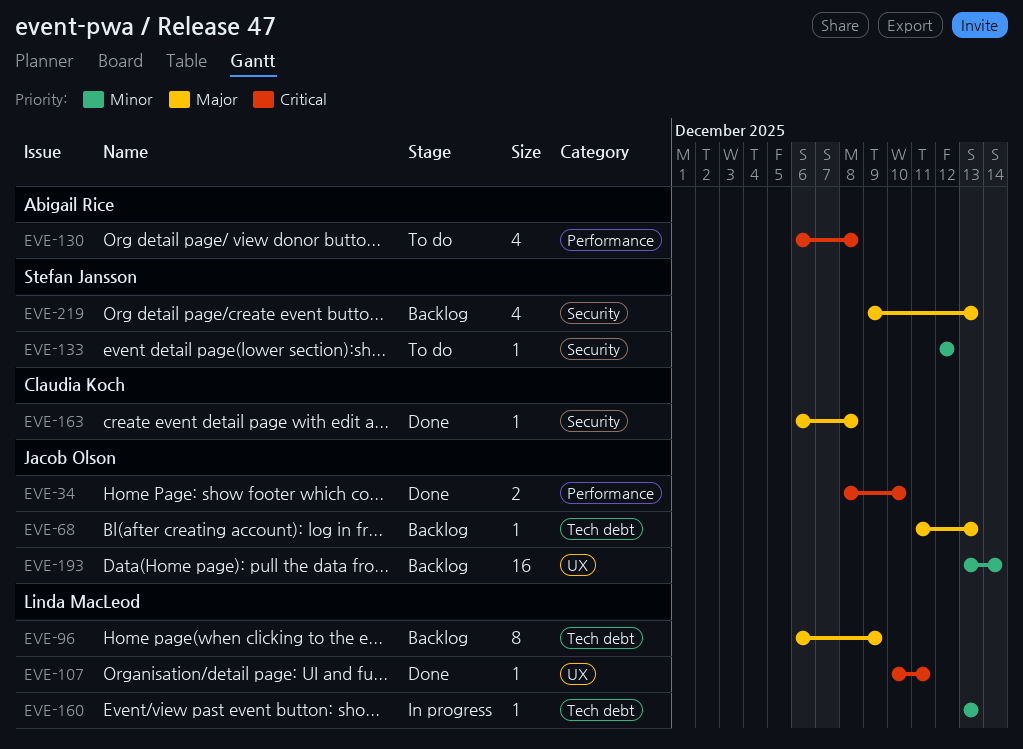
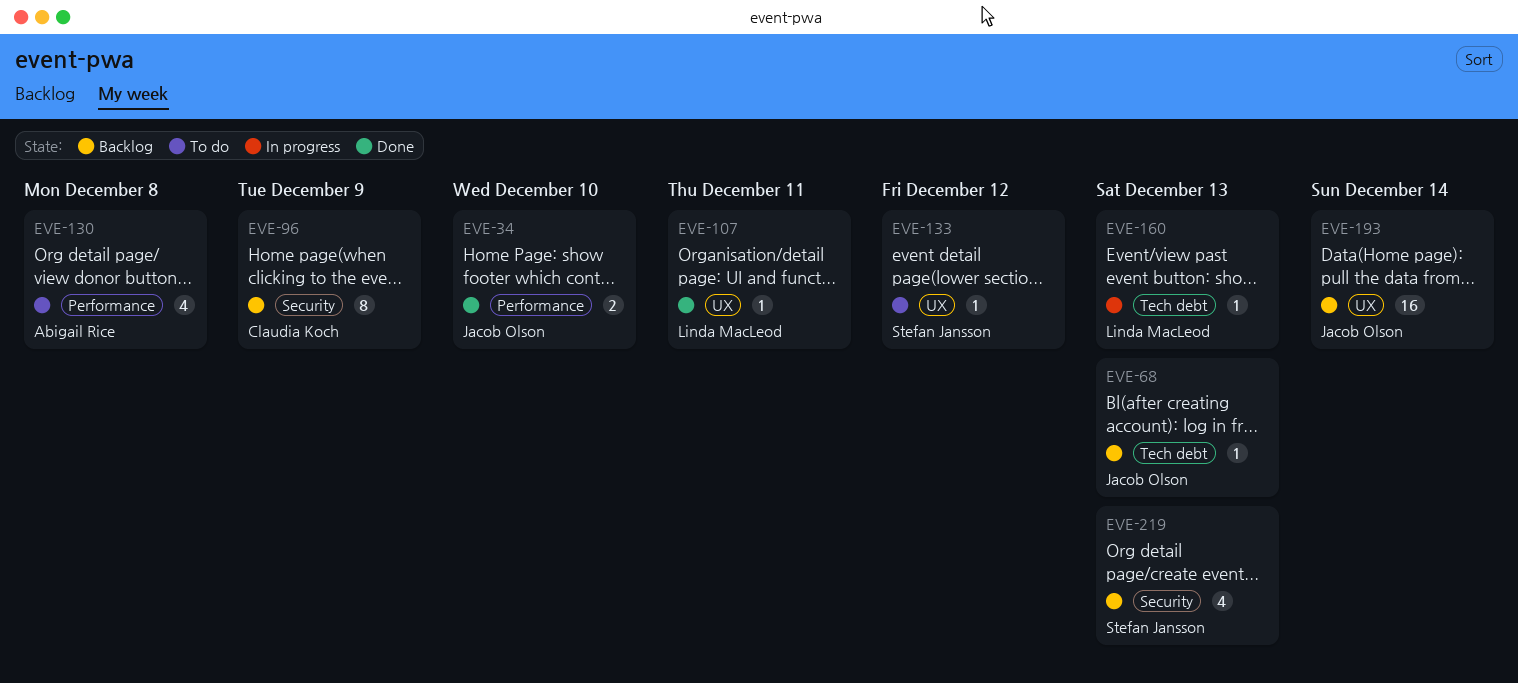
EVE-96, owner: Linda MacLeod -> Claudia Koch
EVE-96, label: Tech debt -> Security
EVE-133, label: Security -> UX
EVE-163: present -> none

